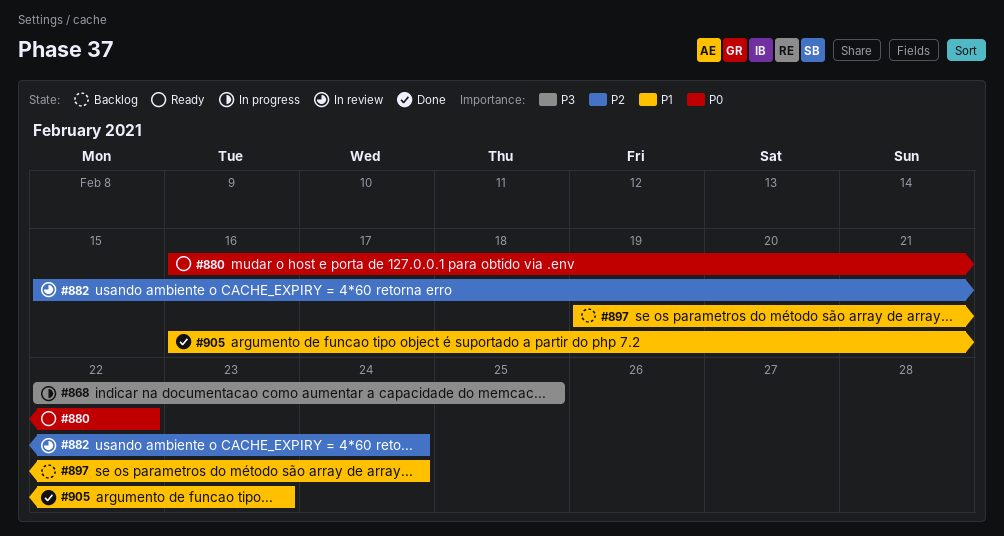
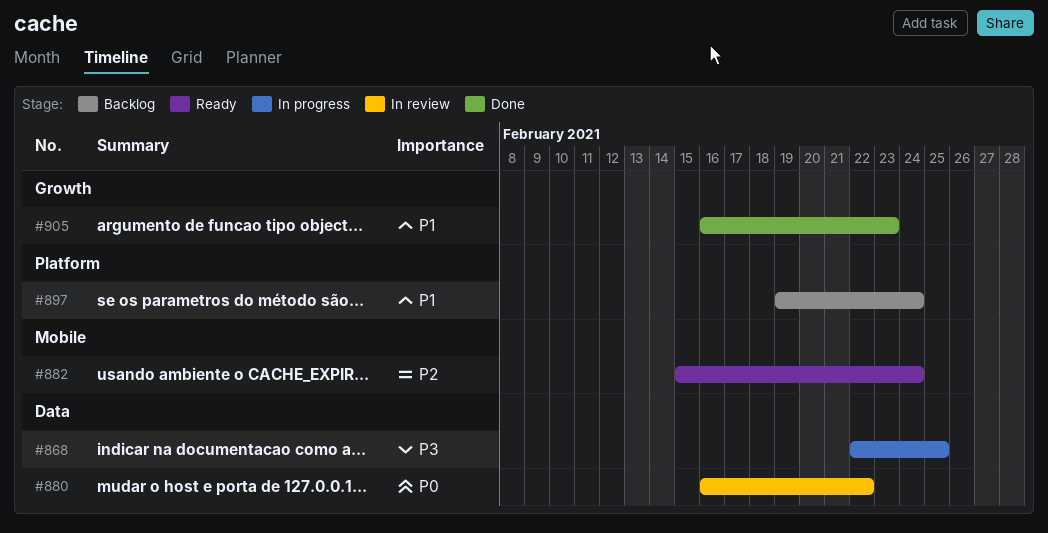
#880, status: Ready -> In review
#882, status: In review -> Ready

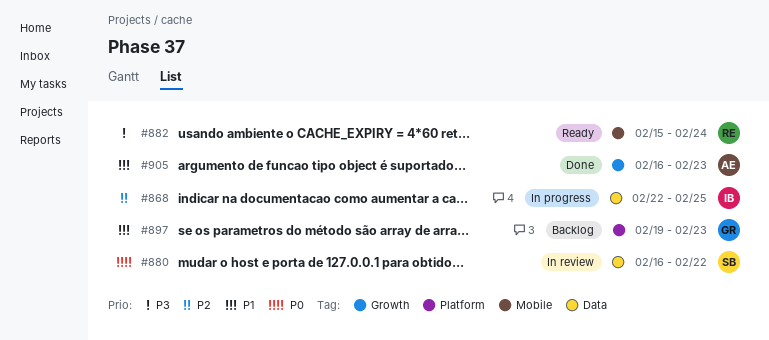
#868, priority: P3 -> P2
#882, priority: P2 -> P3
#897, due: Feb 24 -> Feb 23

